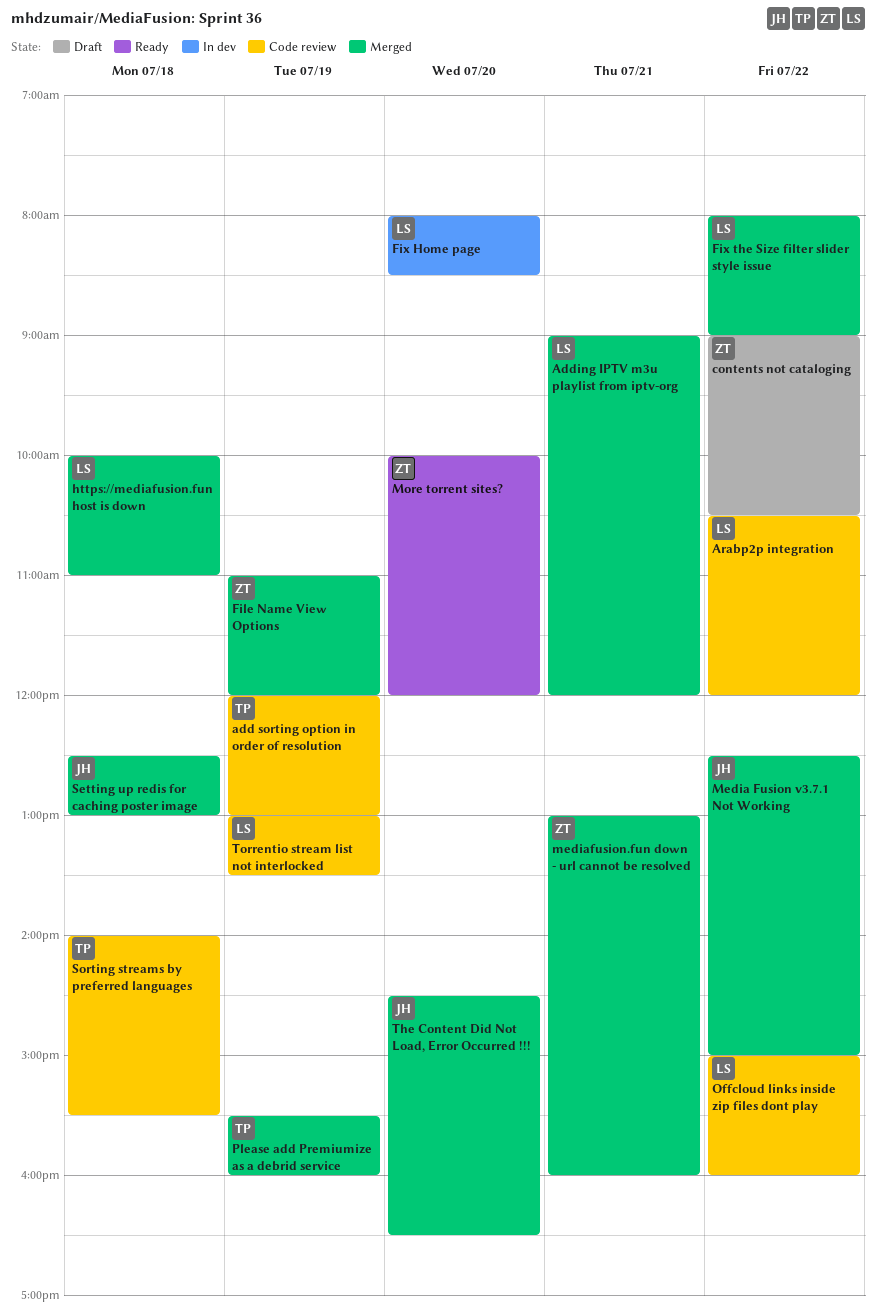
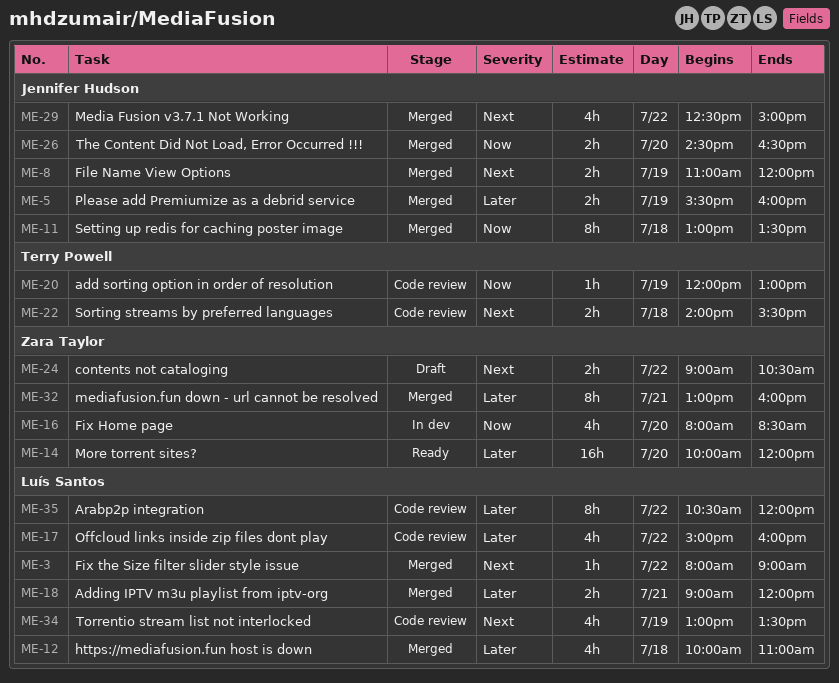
File Name View Options, owner: Zara Taylor -> Jennifer Hudson
Fix Home page, owner: Luís Santos -> Zara Taylor
Please add Premiumize as a debrid service, owner: Terry Powell -> Jennifer Hudson
Setting up redis for caching poster image, begins: 12:30 -> 13:00
Setting up redis for caching poster image, ends: 13:00 -> 13:30

